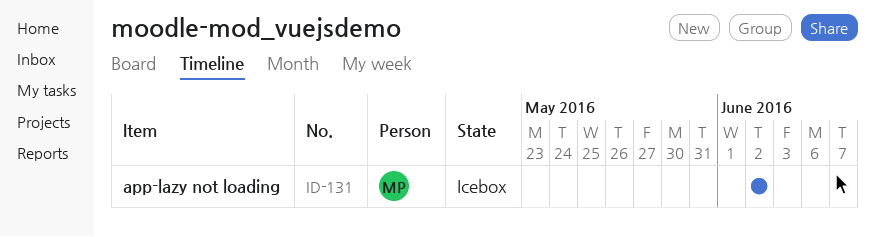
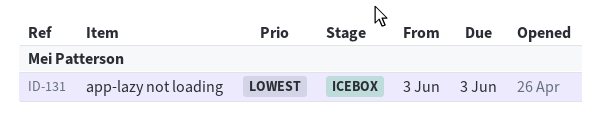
ID-131, start: Jun 2 -> Jun 3
ID-131, due: Jun 2 -> Jun 3

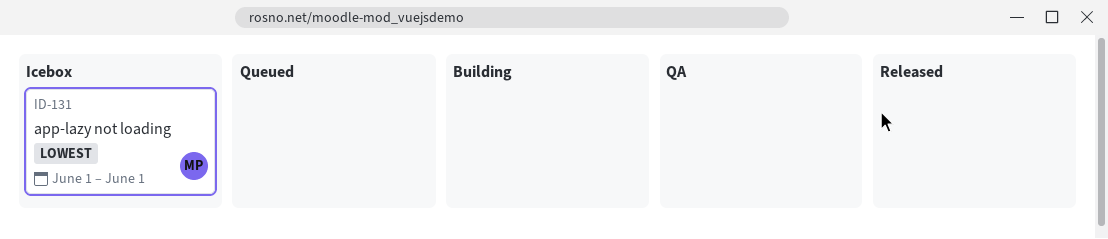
ID-131, start: Jun 3 -> Jun 1
ID-131, due: Jun 3 -> Jun 1

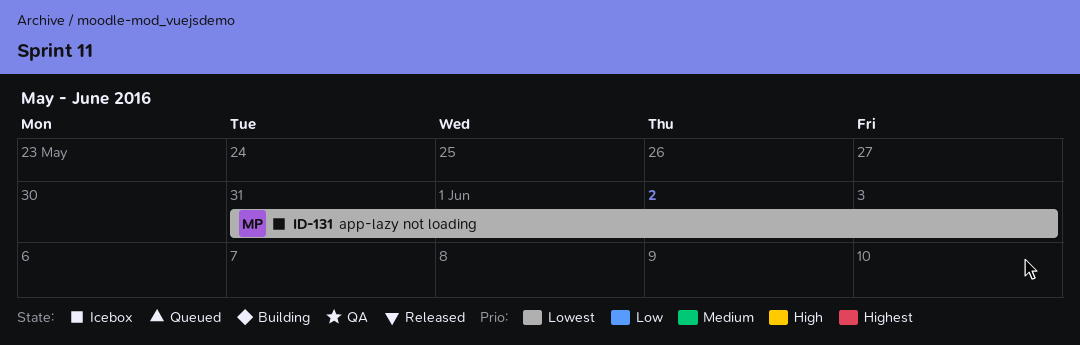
ID-131, start: Jun 1 -> May 31
ID-131, due: Jun 1 -> Jun 3

